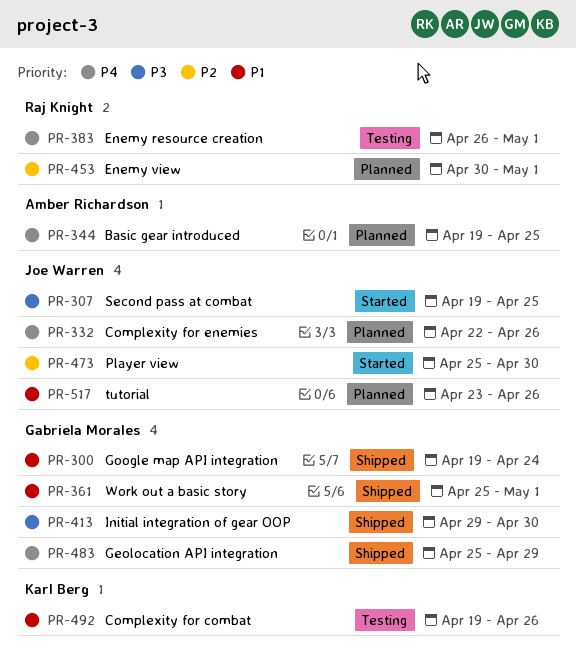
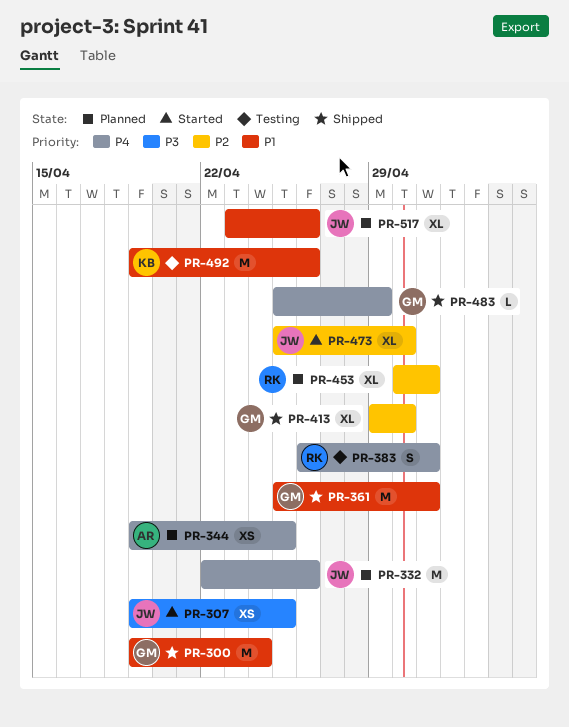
PR-413, priority: P3 -> P2

